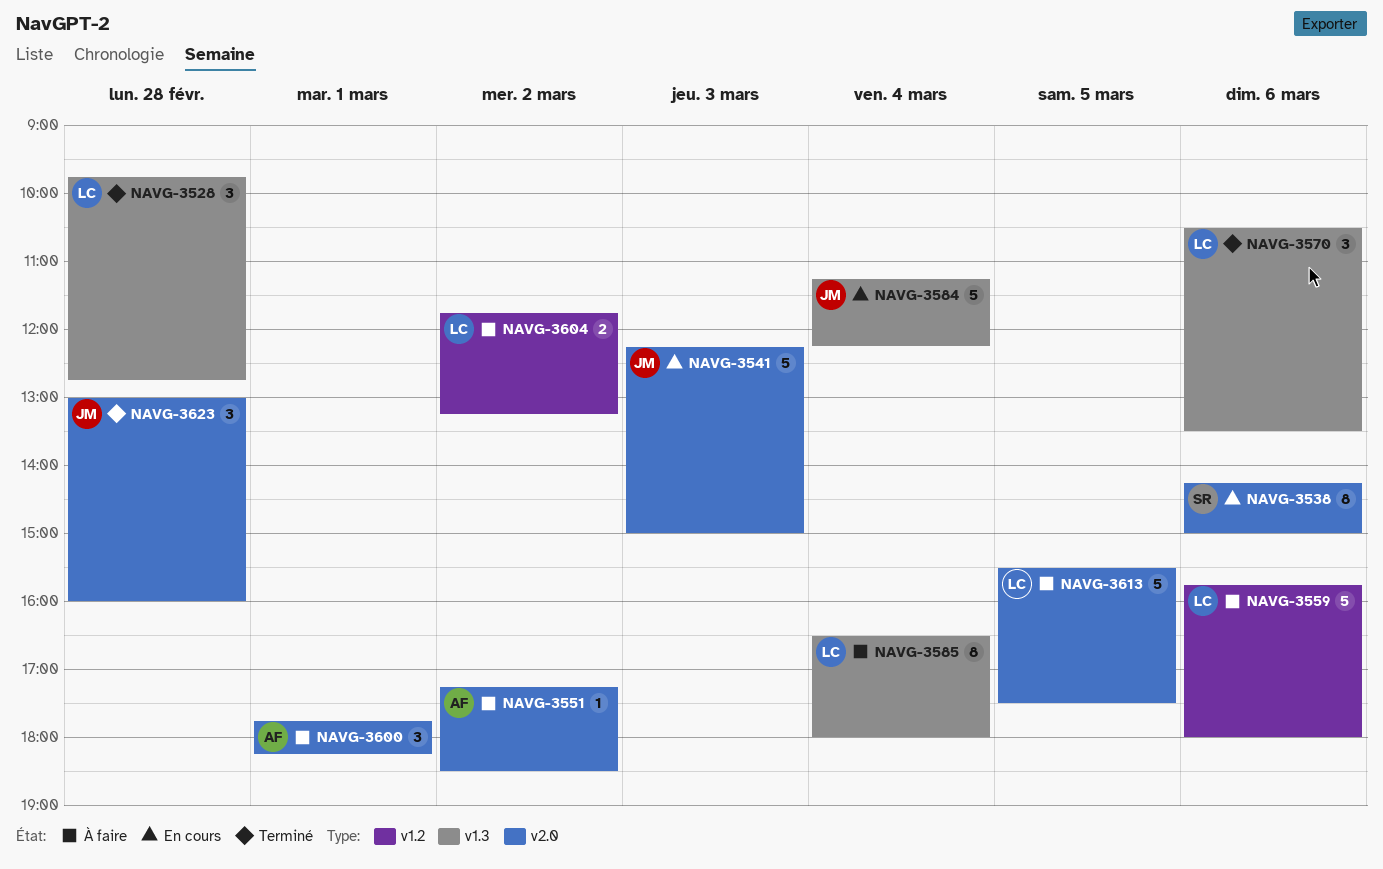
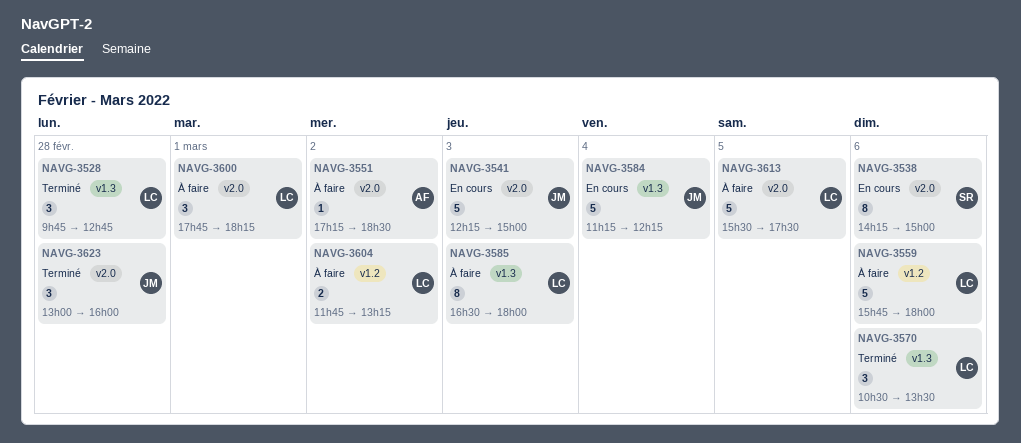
NAVG-3585, day: Mar 4 -> Mar 3
NAVG-3600, owner: AF -> LC

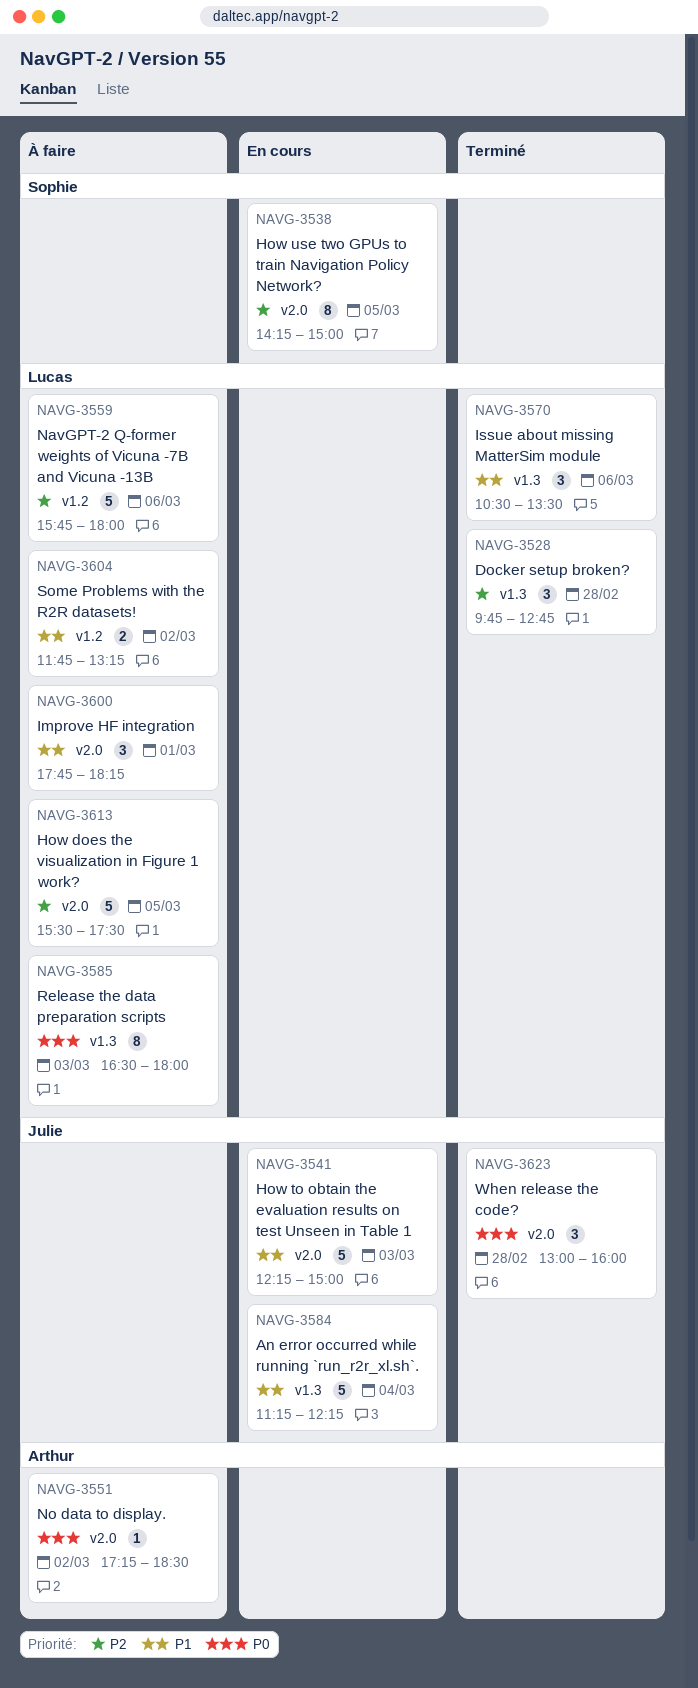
NAVG-3538, day: Mar 6 -> Mar 5

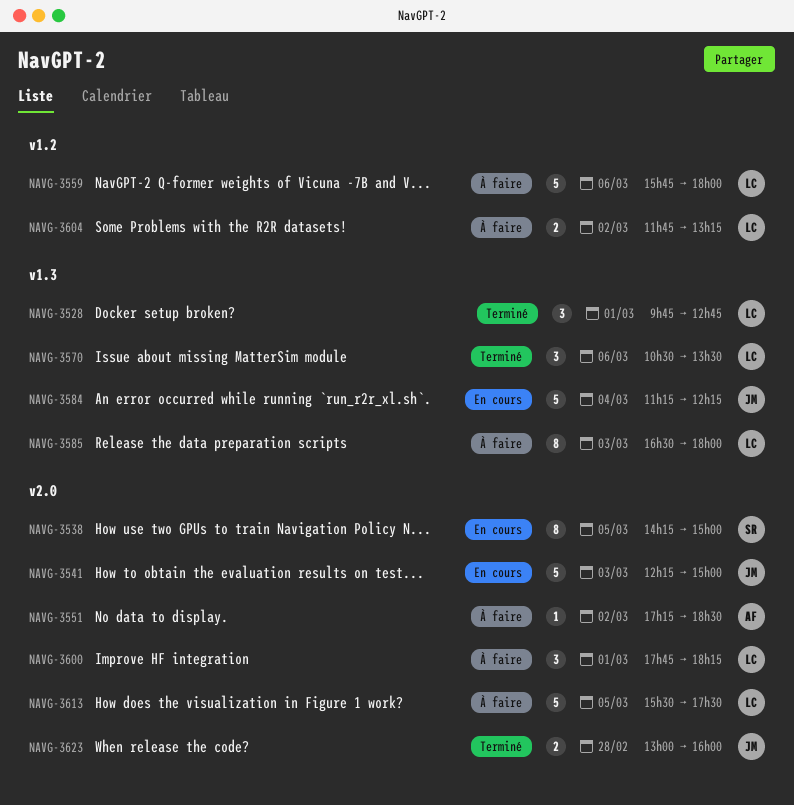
NAVG-3528, day: Feb 28 -> Mar 1
NAVG-3623, estimate: 3 -> 2

